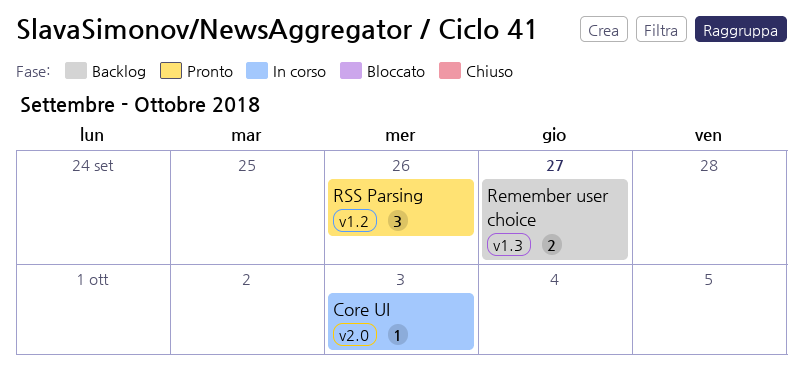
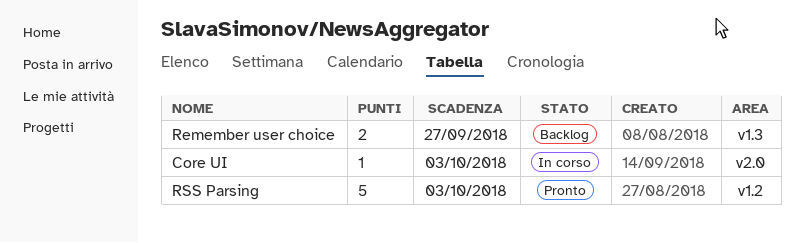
RSS Parsing, estimate: 3 -> 5
RSS Parsing, due: Sep 26 -> Oct 3

